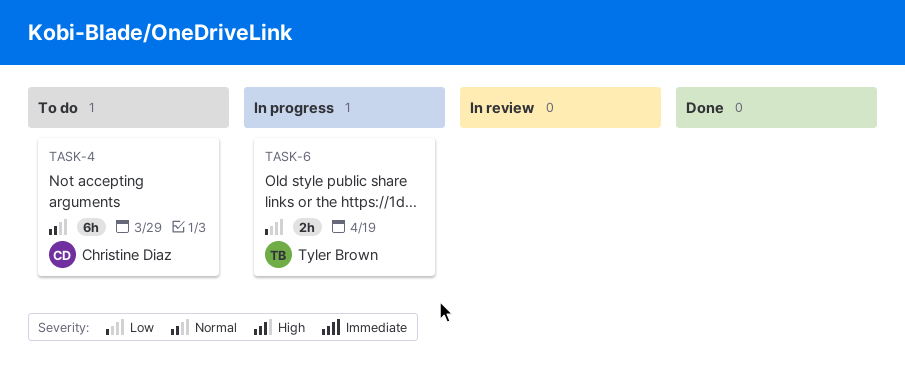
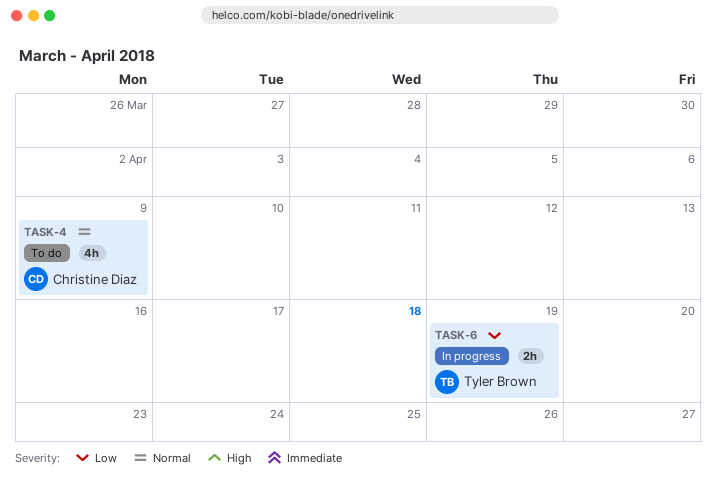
TASK-4, estimate: 6h -> 4h
TASK-4, due: Mar 29 -> Apr 9

